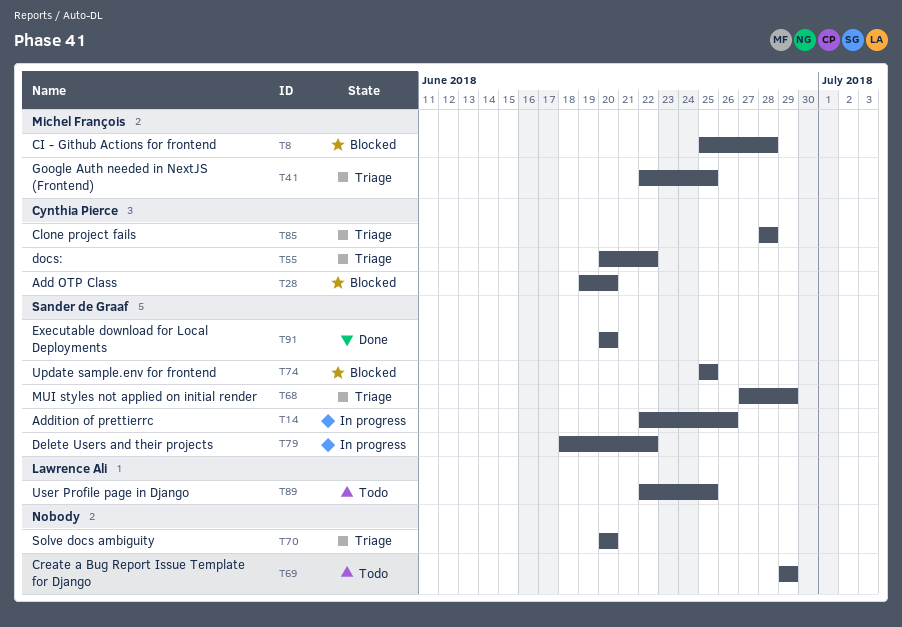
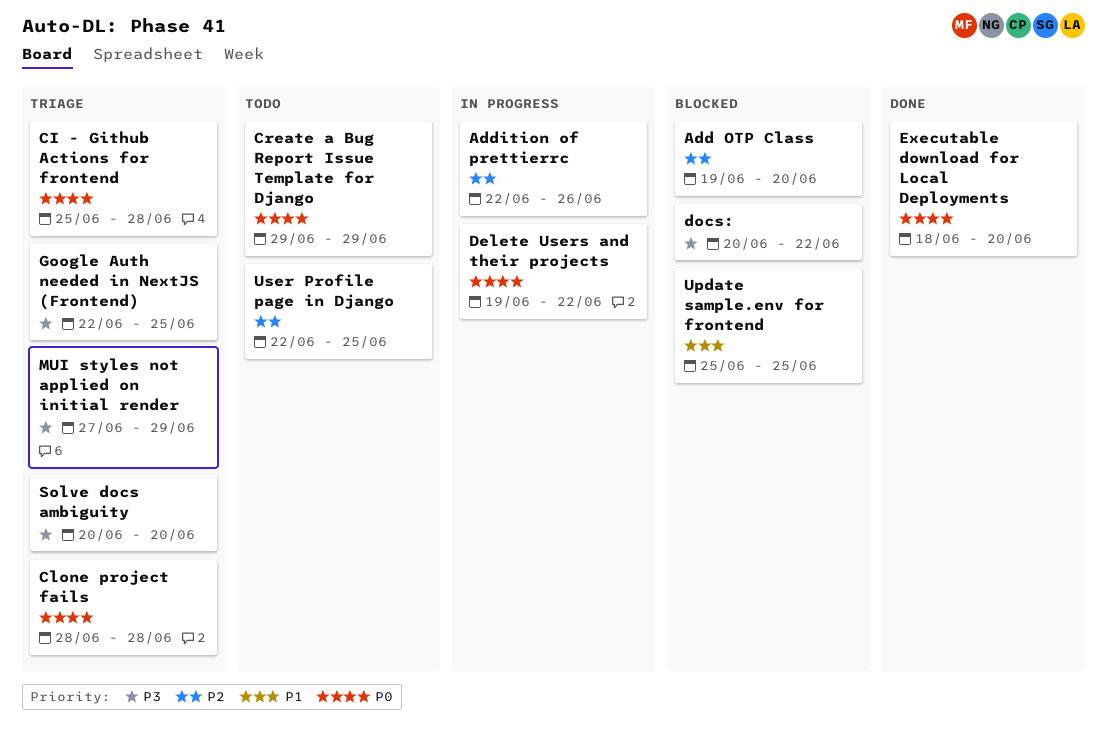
CI - Github Actions for frontend, status: Blocked -> Triage
Delete Users and their projects, start: Jun 18 -> Jun 19
docs:, status: Triage -> Blocked
Executable download for Local Deployments, start: Jun 20 -> Jun 18

